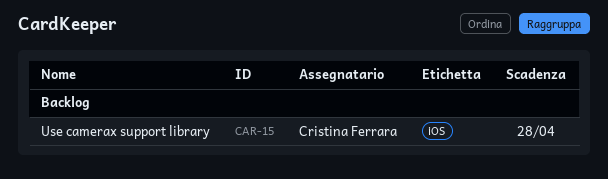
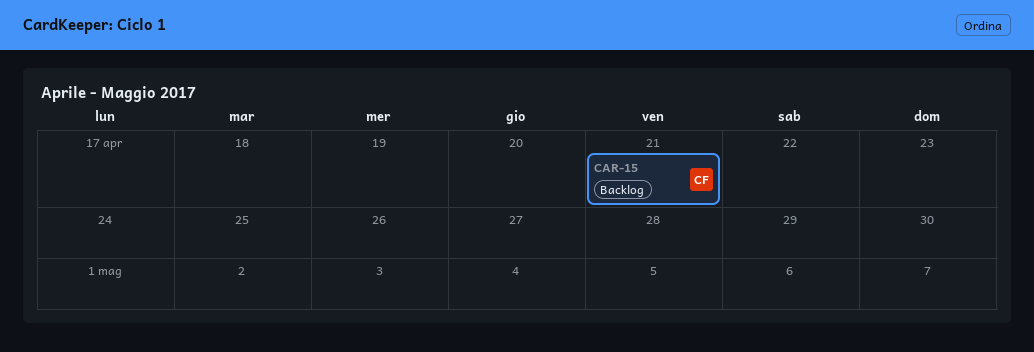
CAR-15, due: Apr 28 -> Apr 21

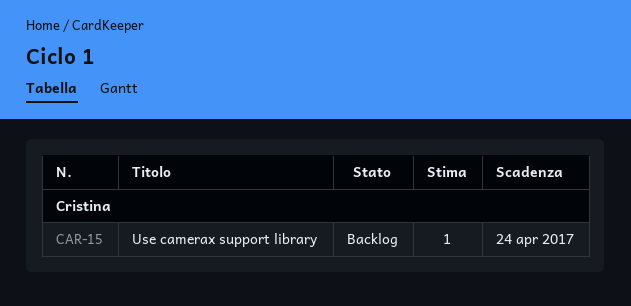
CAR-15, due: Apr 21 -> Apr 24

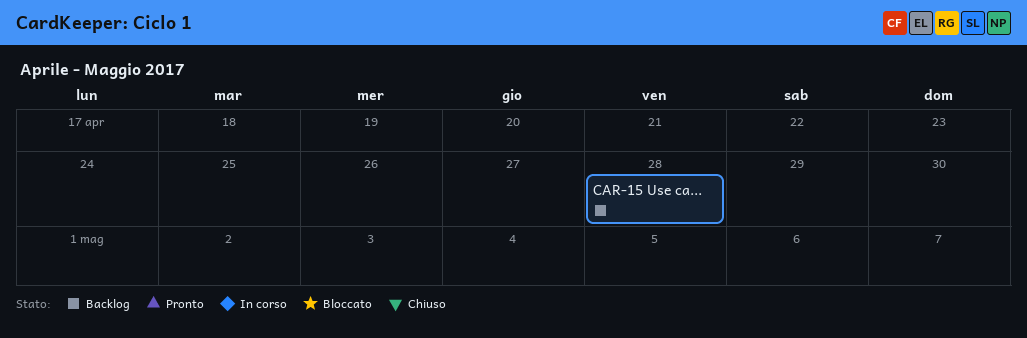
CAR-15, due: Apr 24 -> Apr 28

